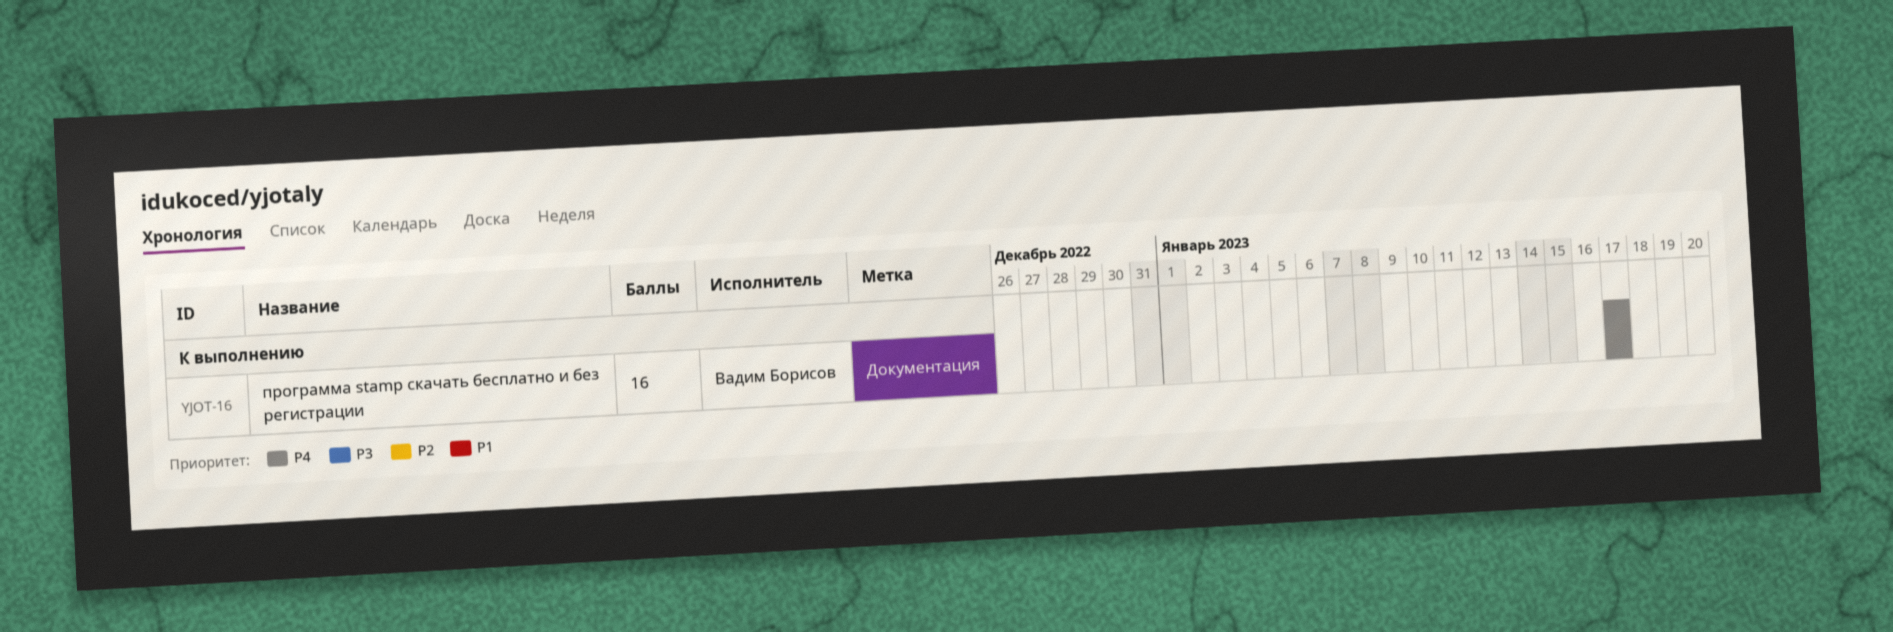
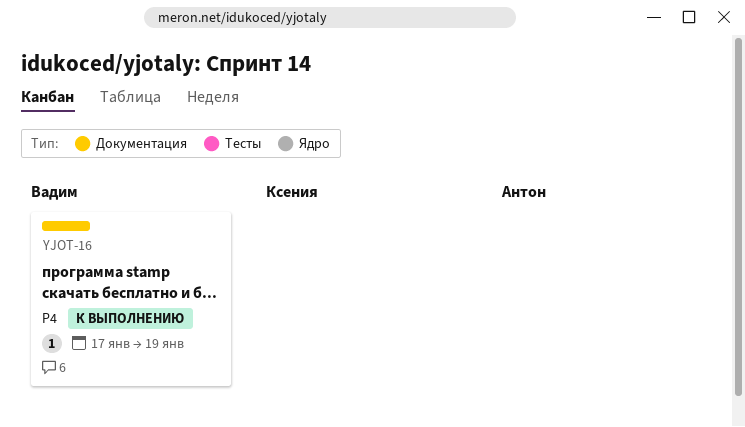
YJOT-16, estimate: 16 -> 1
YJOT-16, due: Jan 17 -> Jan 19

